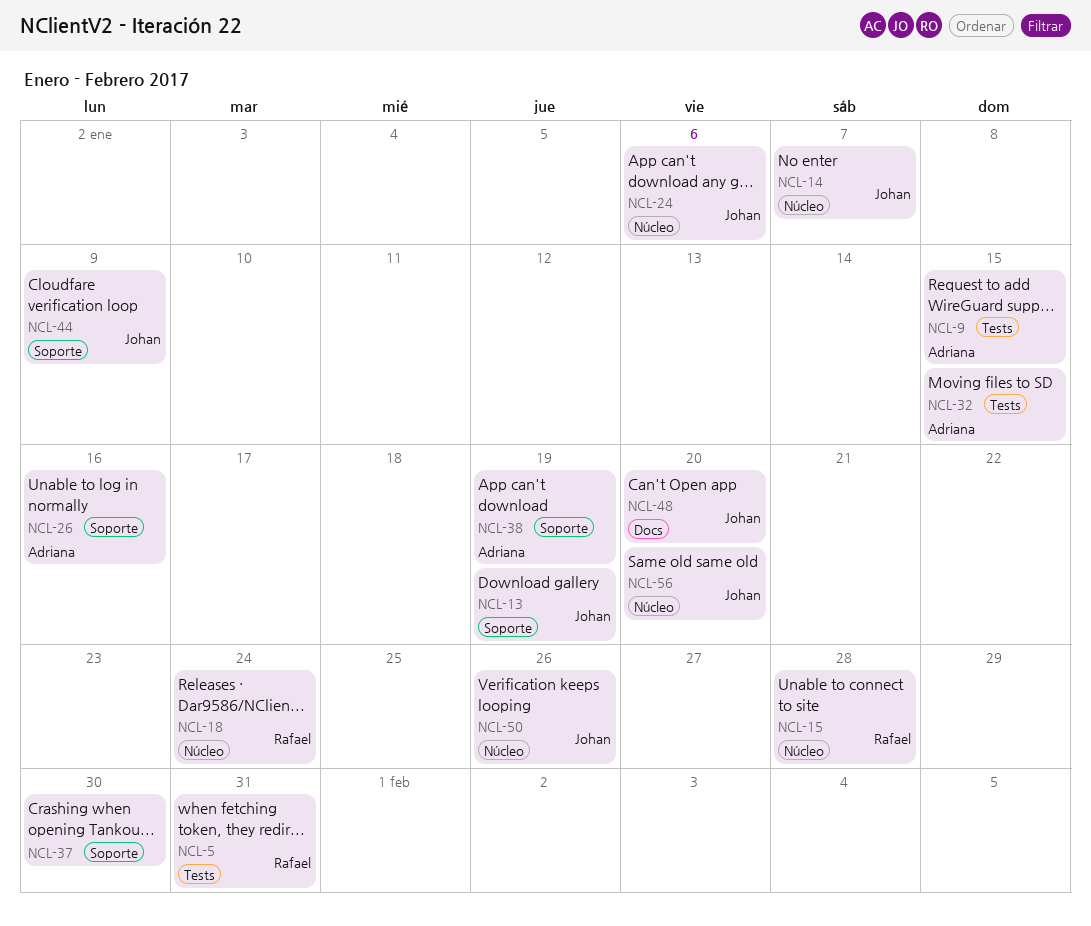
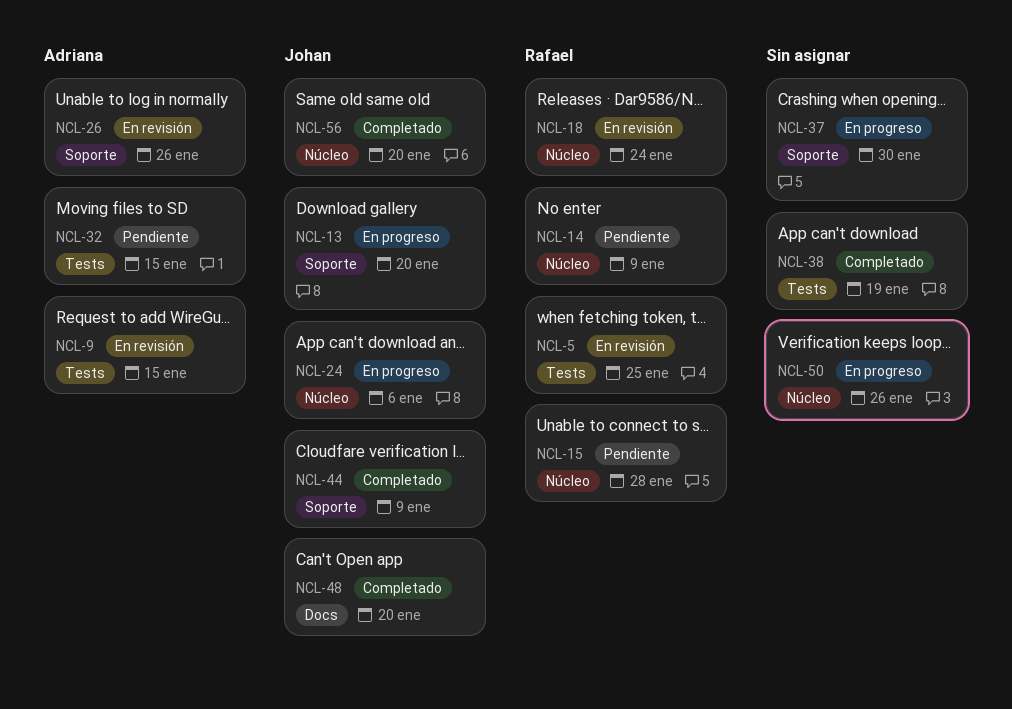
NCL-5, due: Jan 31 -> Jan 25
NCL-13, due: Jan 19 -> Jan 20
NCL-14, owner: Johan -> Rafael
NCL-14, due: Jan 7 -> Jan 9
NCL-26, due: Jan 16 -> Jan 26
NCL-38, owner: Adriana -> none
NCL-38, label: Soporte -> Tests
NCL-50, owner: Johan -> none

